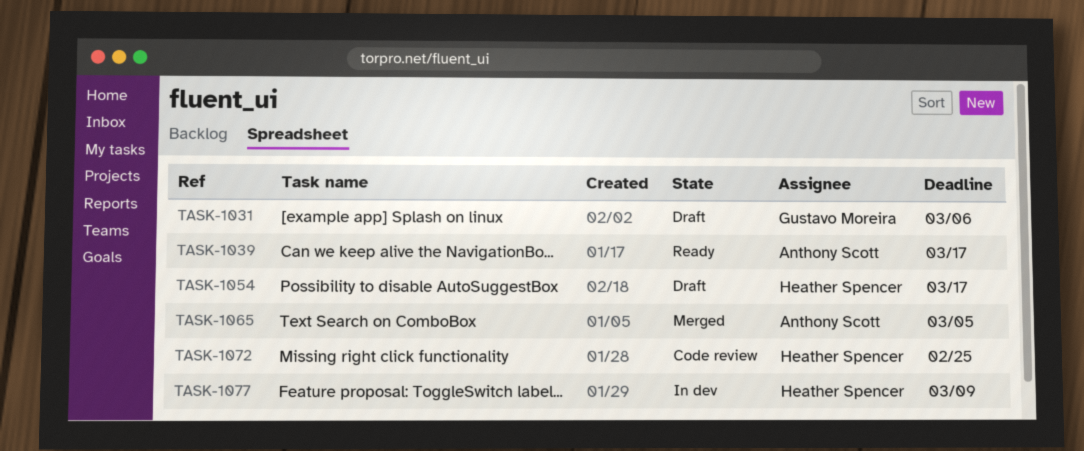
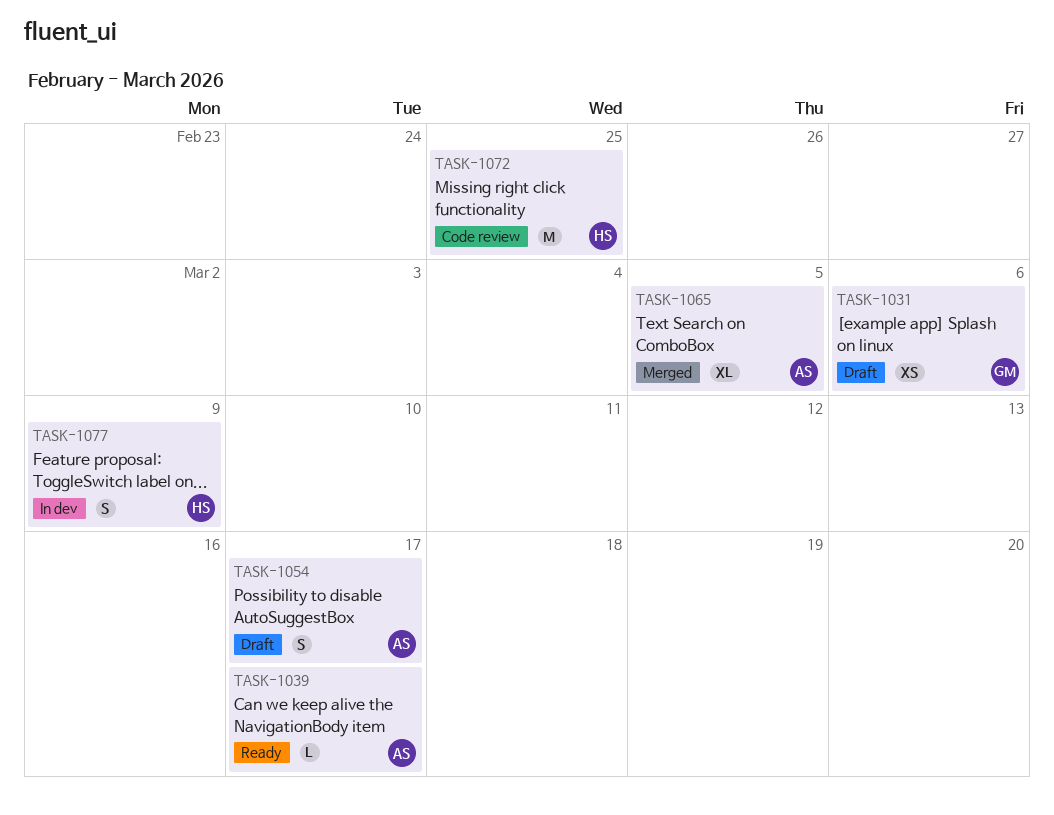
TASK-1054, owner: Heather Spencer -> Anthony Scott

